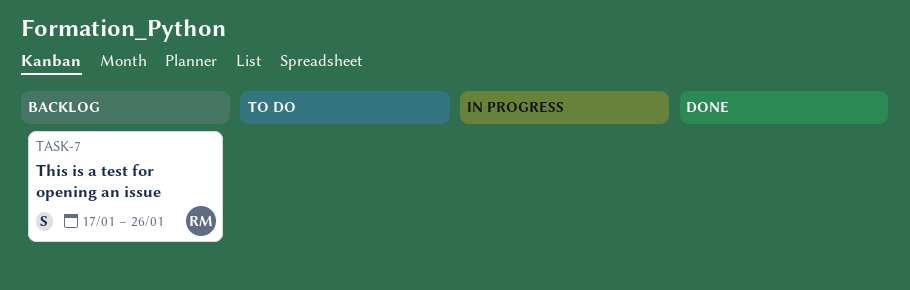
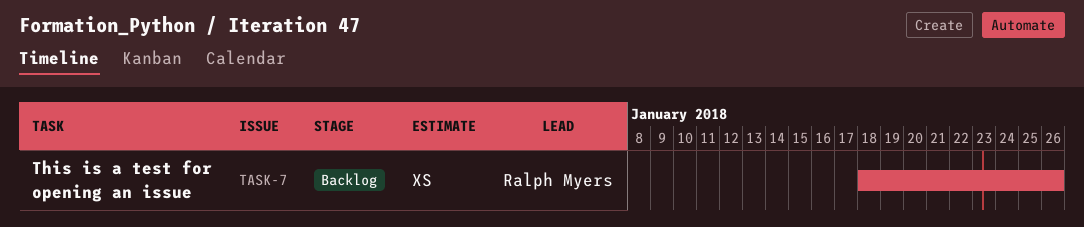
TASK-7, estimate: S -> XS
TASK-7, start: Jan 17 -> Jan 18

